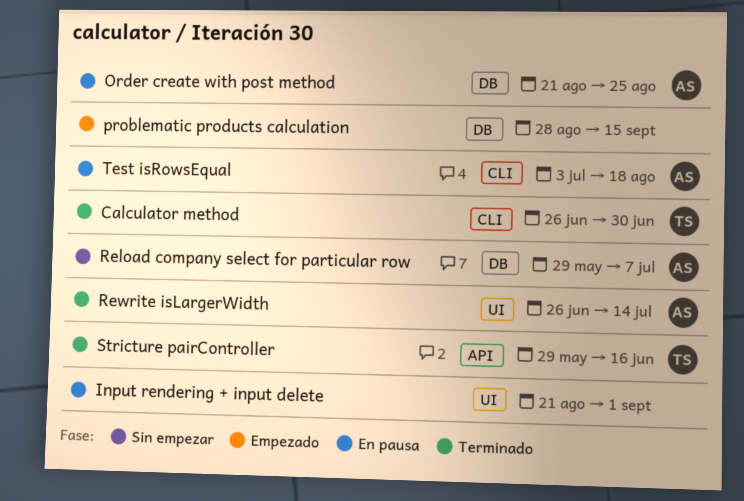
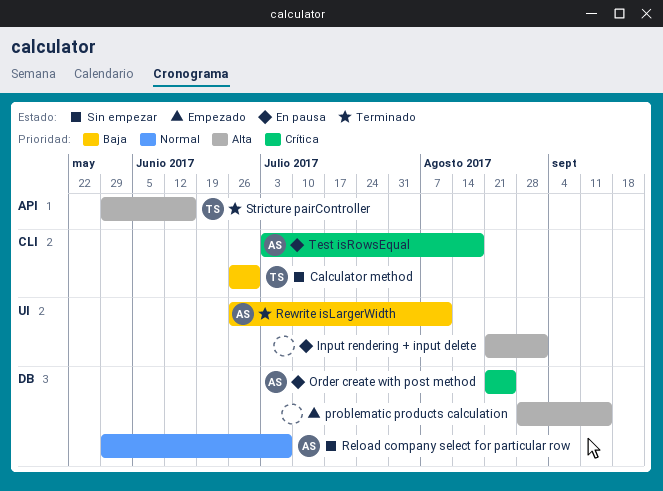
Calculator method, status: Terminado -> Sin empezar
Rewrite isLargerWidth, due: Jul 14 -> Aug 11

